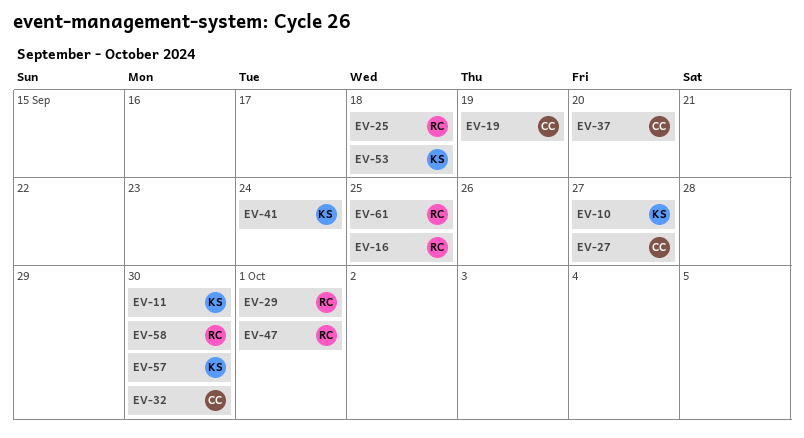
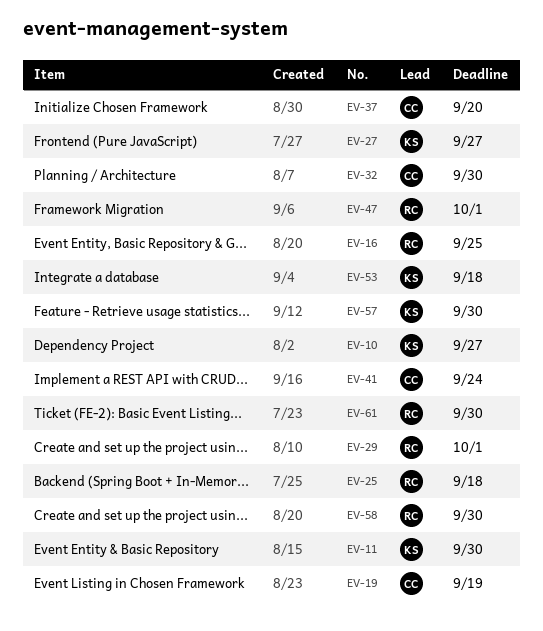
EV-27, owner: CC -> KS
EV-41, owner: KS -> CC
EV-61, due: Sep 25 -> Sep 30

